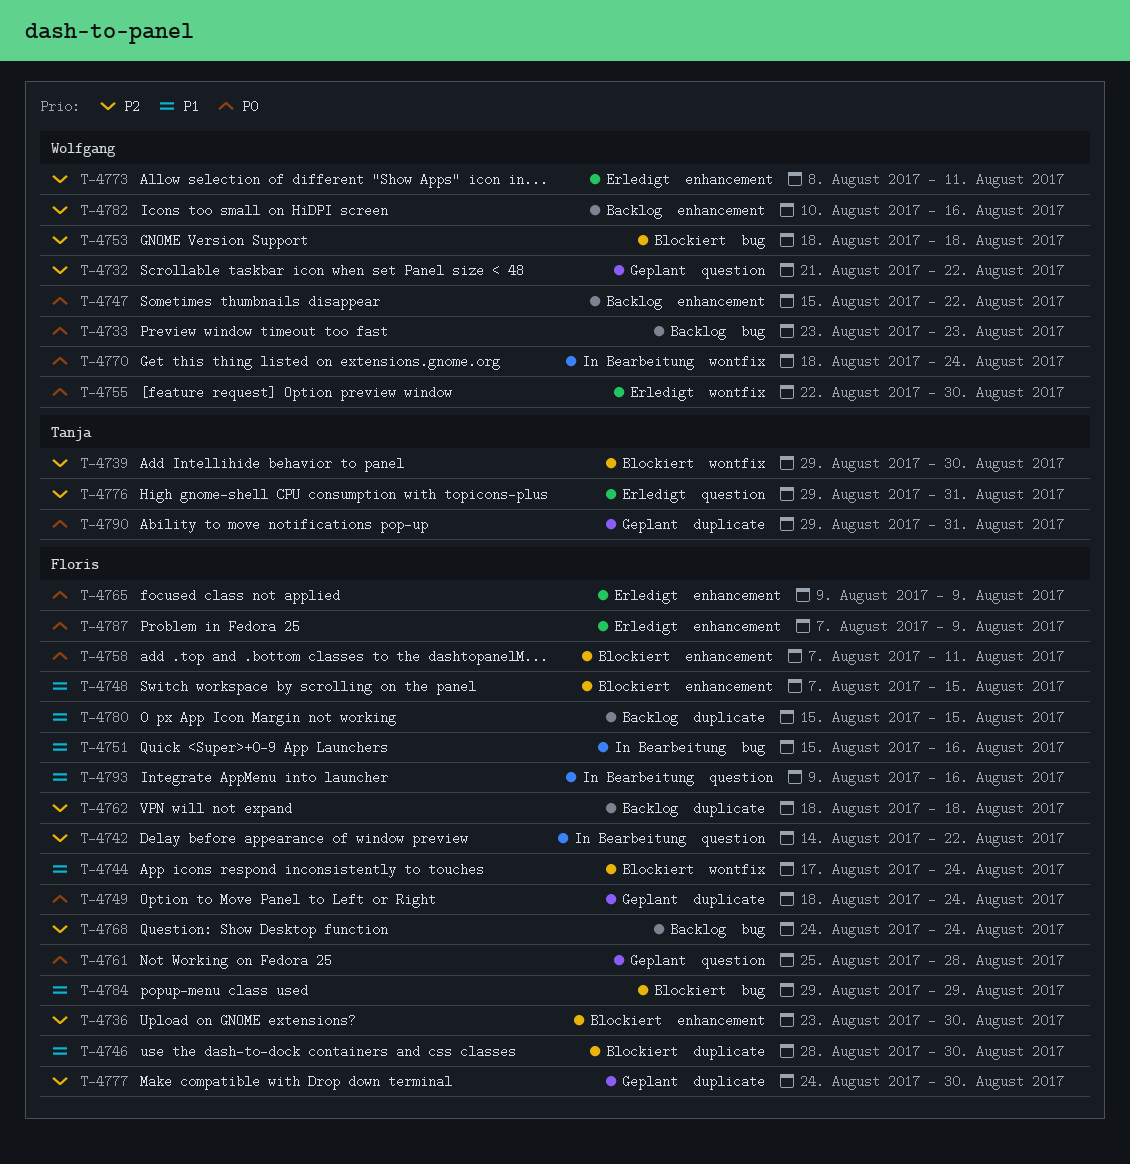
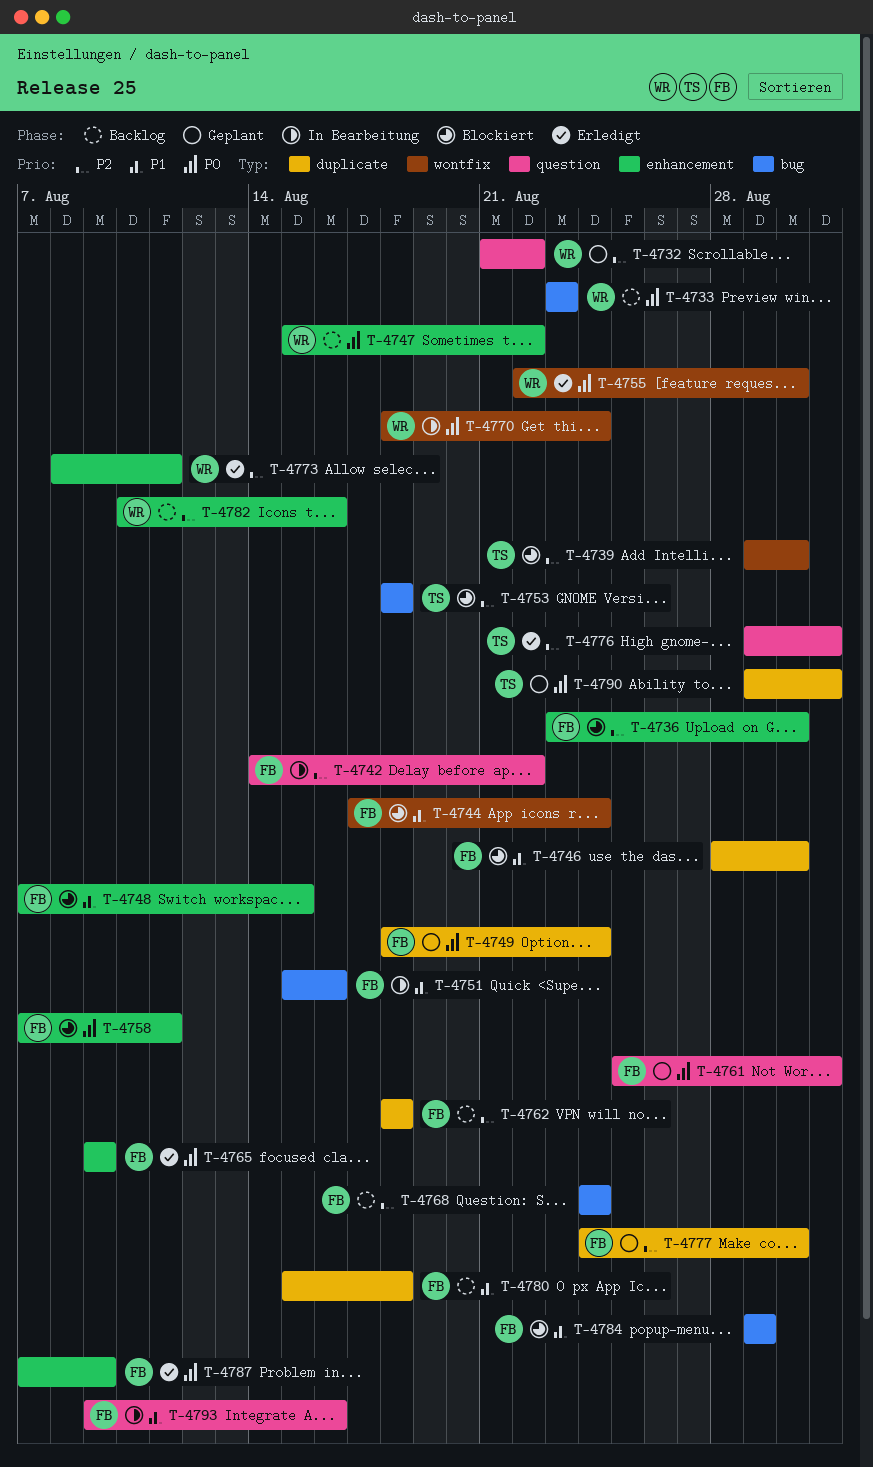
T-4753, owner: Wolfgang -> Tanja
T-4761, due: Aug 28 -> Aug 31
T-4780, due: Aug 15 -> Aug 18

